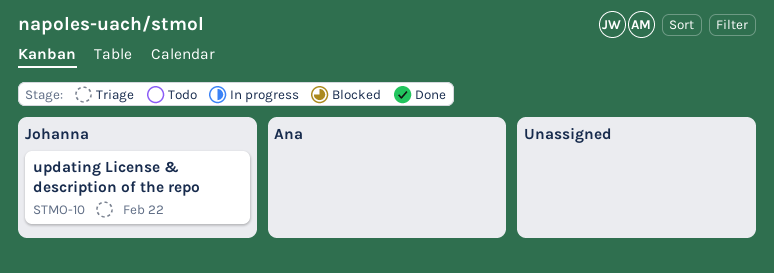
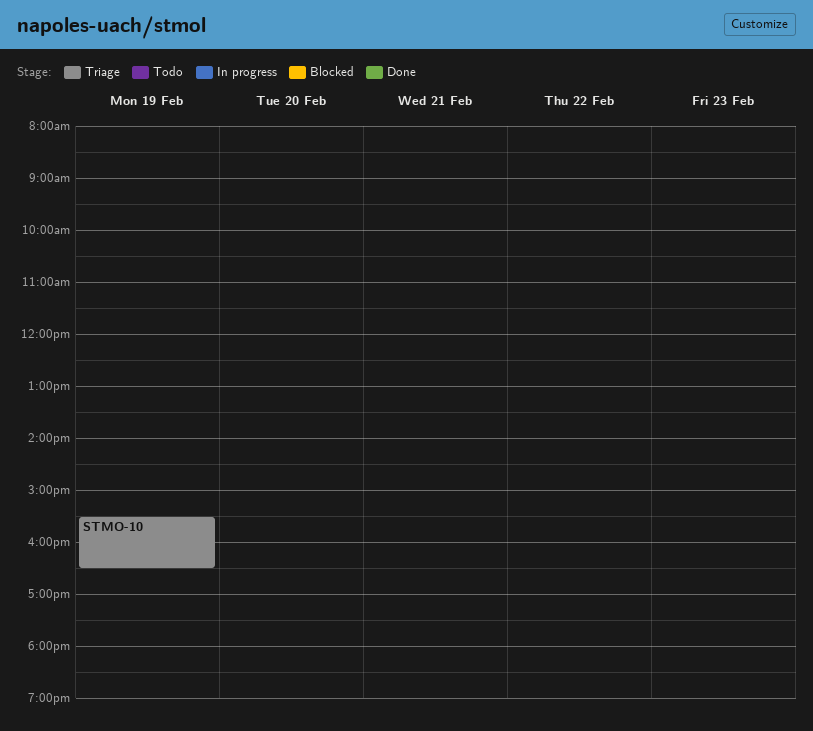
STMO-10, day: Feb 22 -> Feb 19

